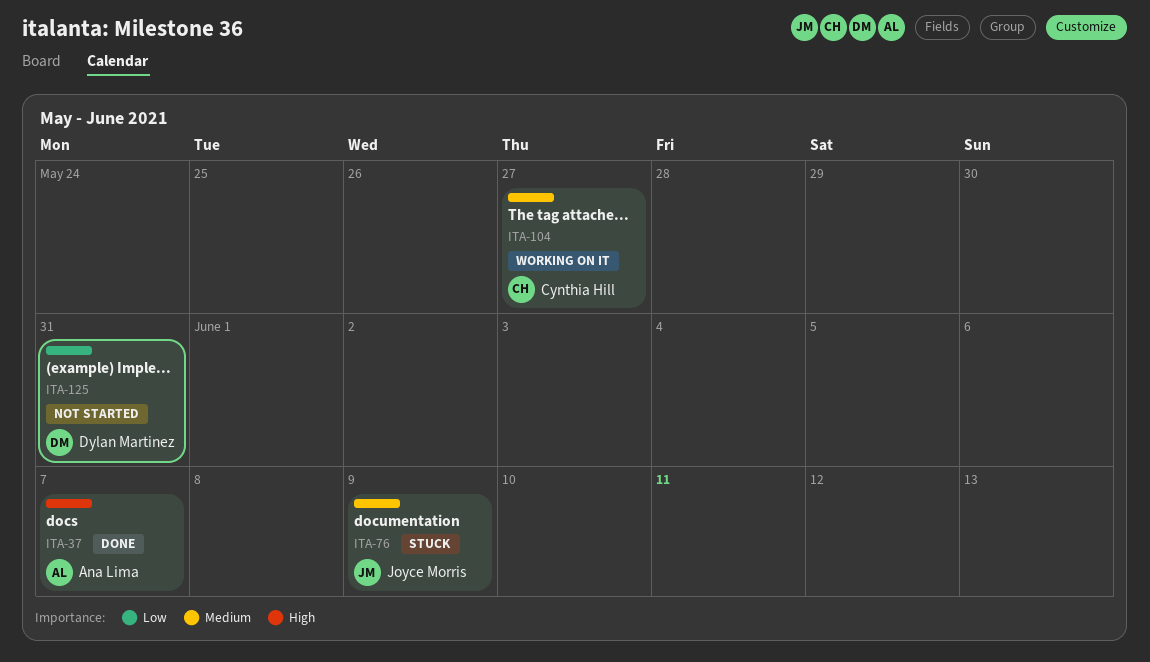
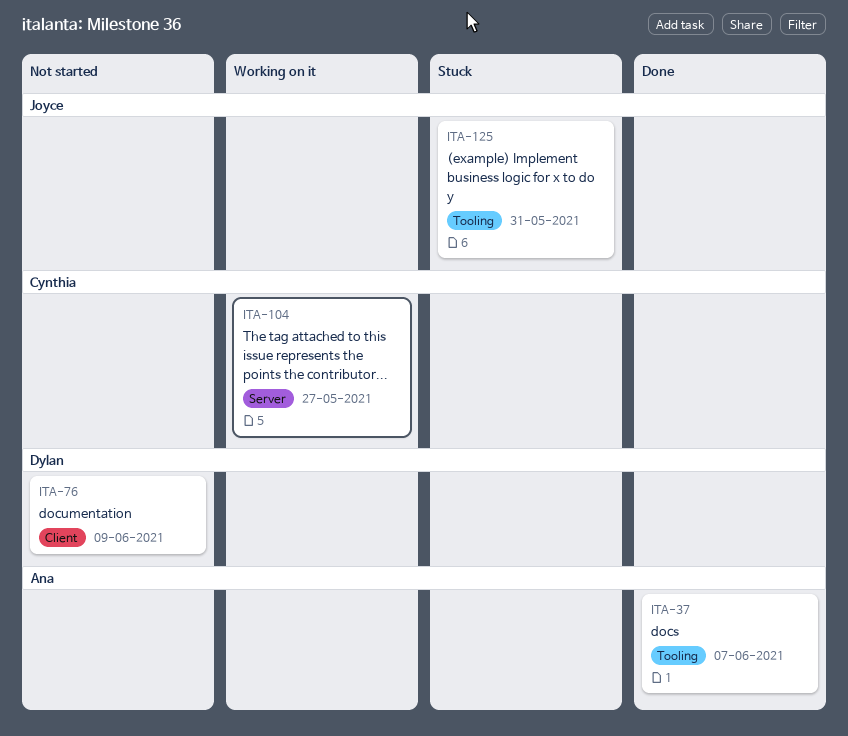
ITA-76, status: Stuck -> Not started
ITA-76, owner: Joyce Morris -> Dylan Martinez
ITA-125, status: Not started -> Stuck
ITA-125, owner: Dylan Martinez -> Joyce Morris

